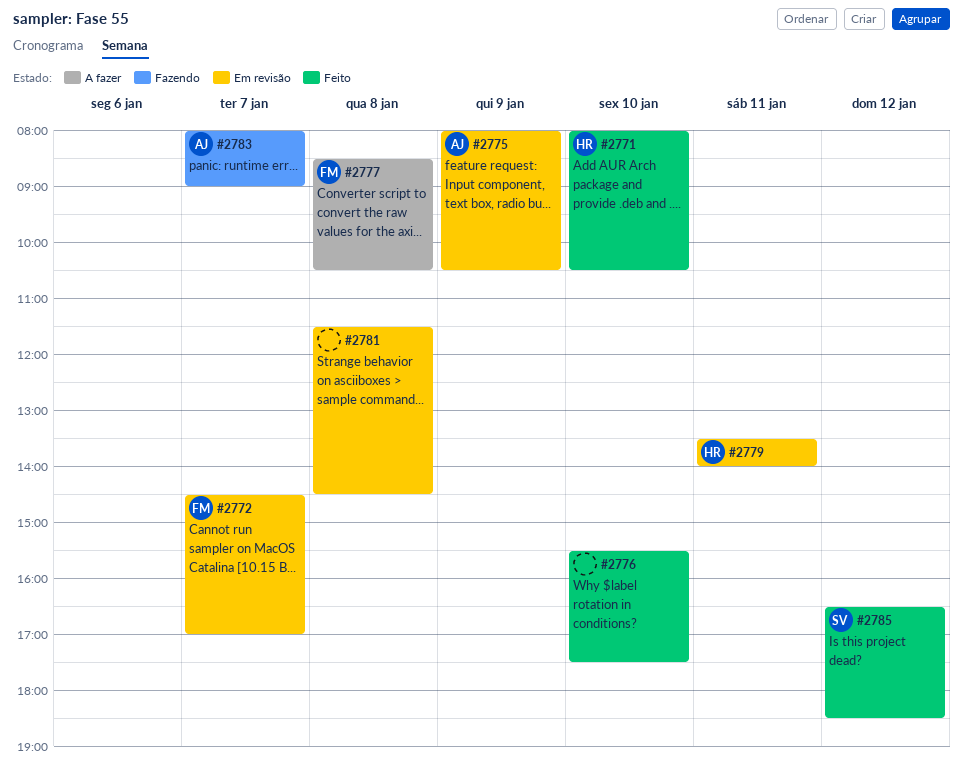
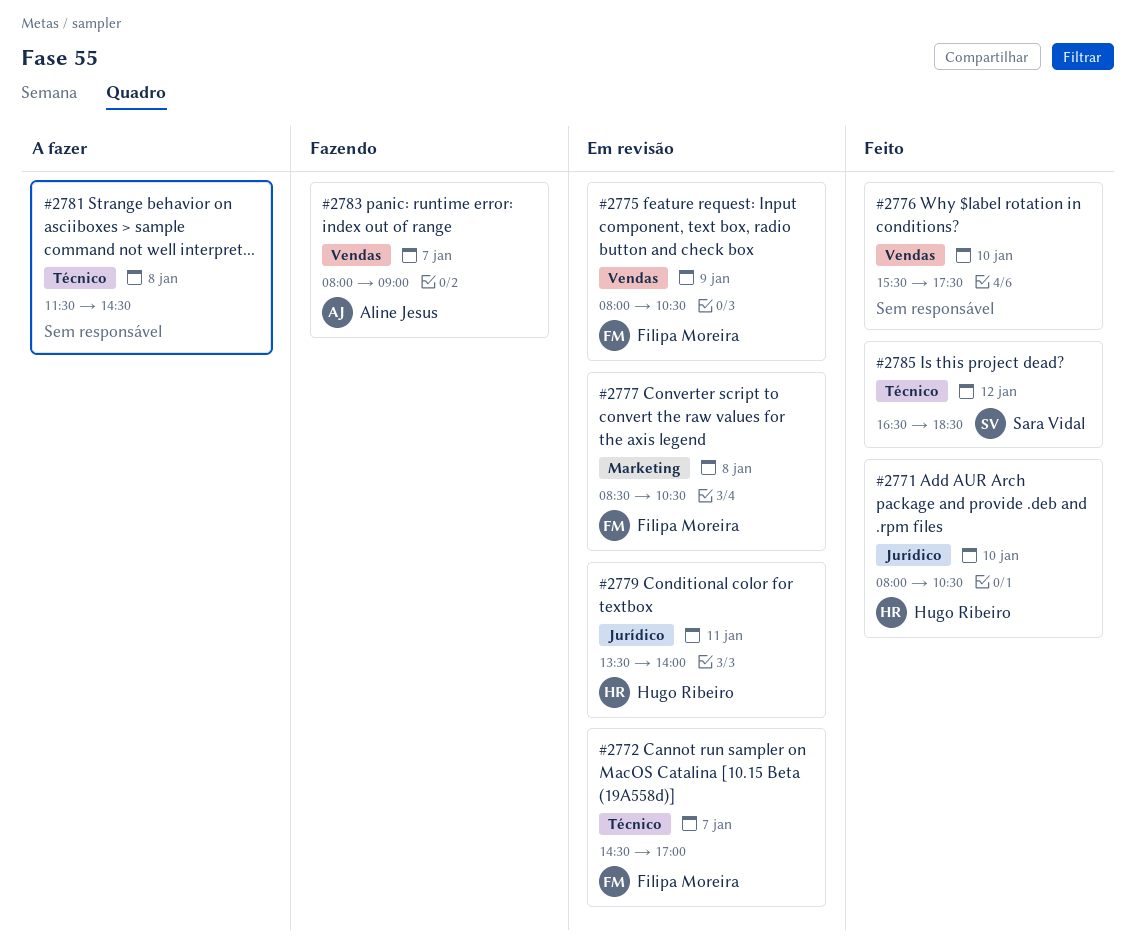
#2775, owner: Aline Jesus -> Filipa Moreira
#2777, status: A fazer -> Em revisão
#2781, status: Em revisão -> A fazer

